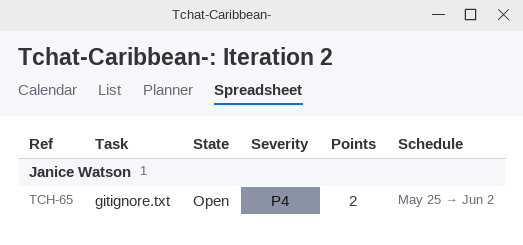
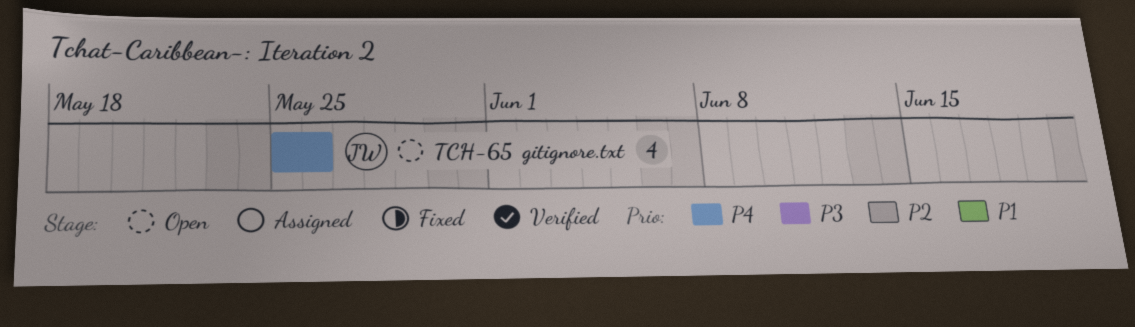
TCH-65, estimate: 2 -> 4
TCH-65, due: Jun 2 -> May 26

